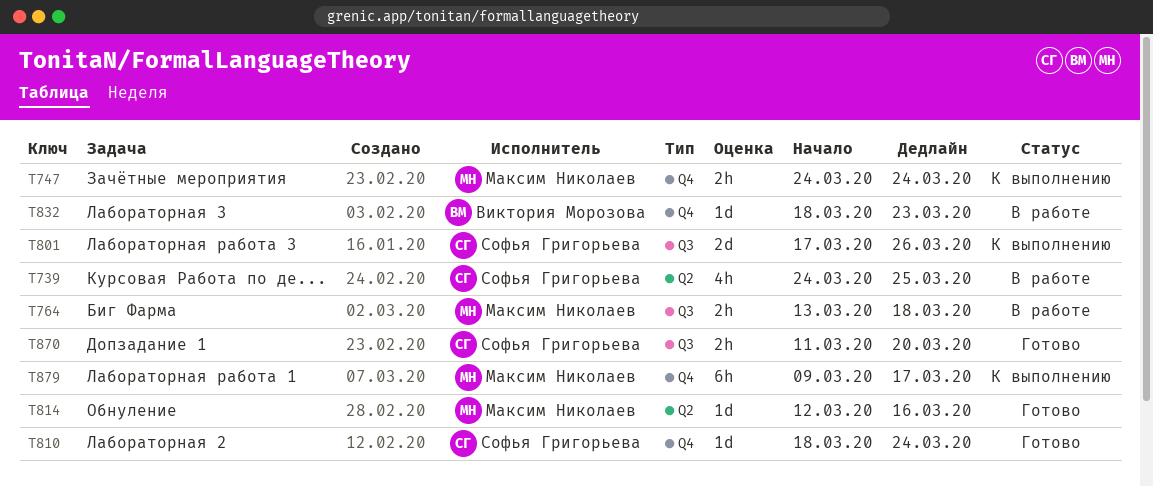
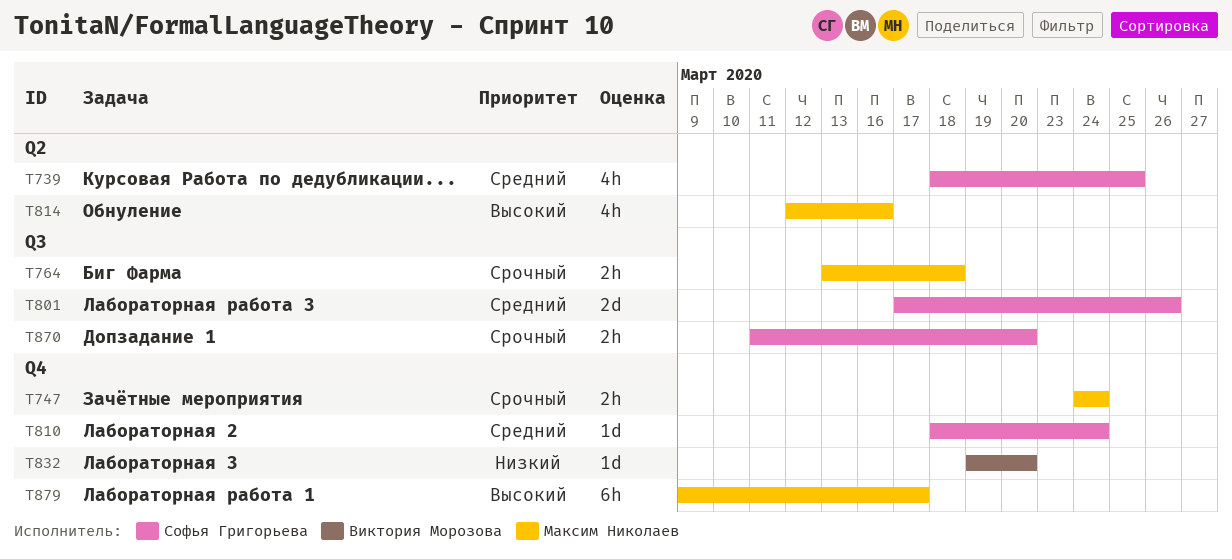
T739, start: Mar 24 -> Mar 18
T814, estimate: 1d -> 4h
T832, start: Mar 18 -> Mar 19
T832, due: Mar 23 -> Mar 20

